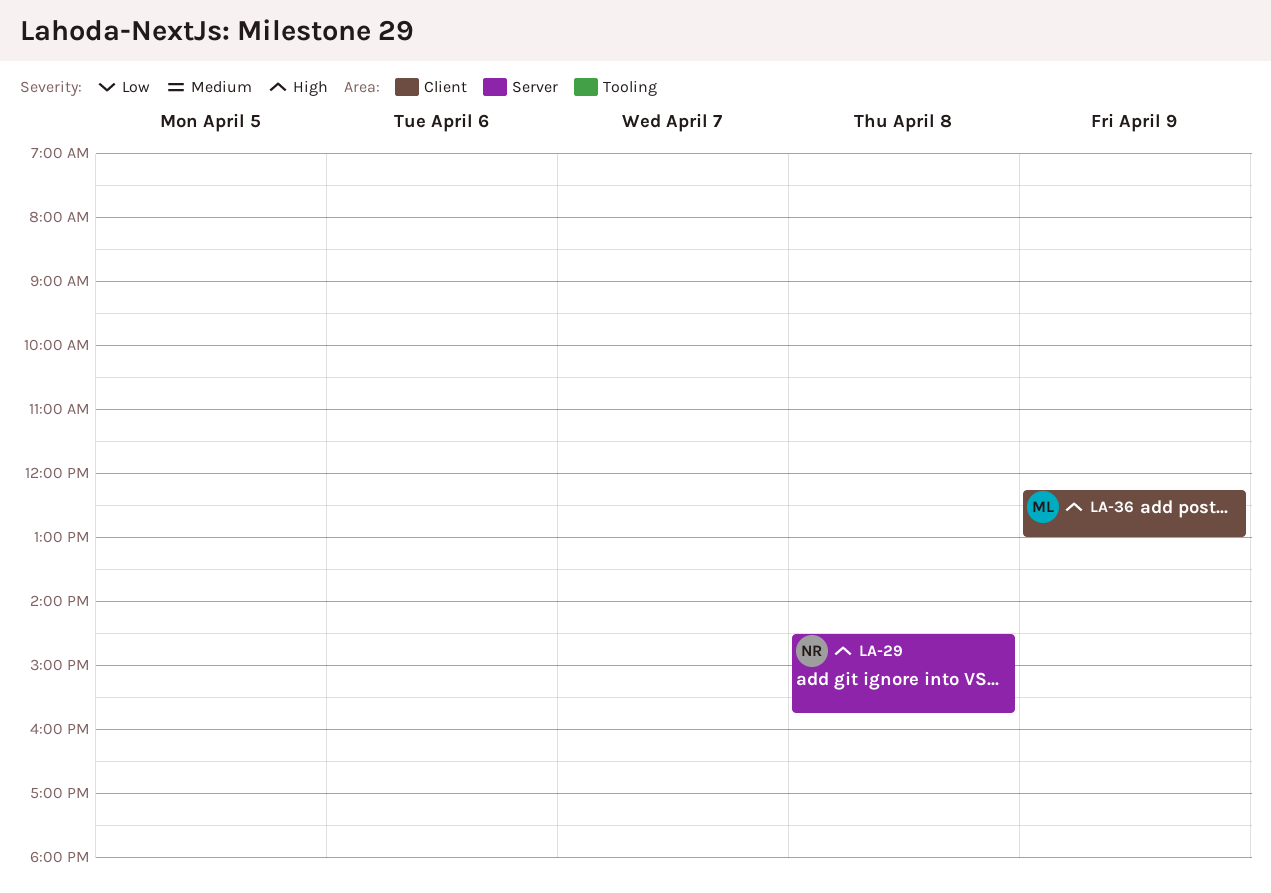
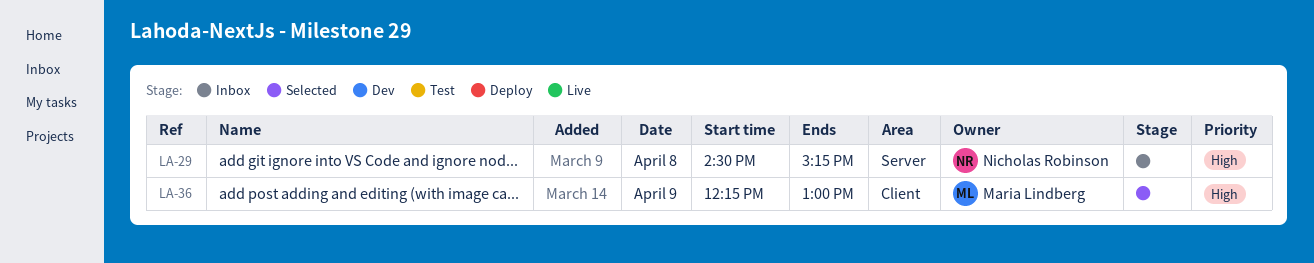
LA-29, ends: 15:45 -> 15:15

